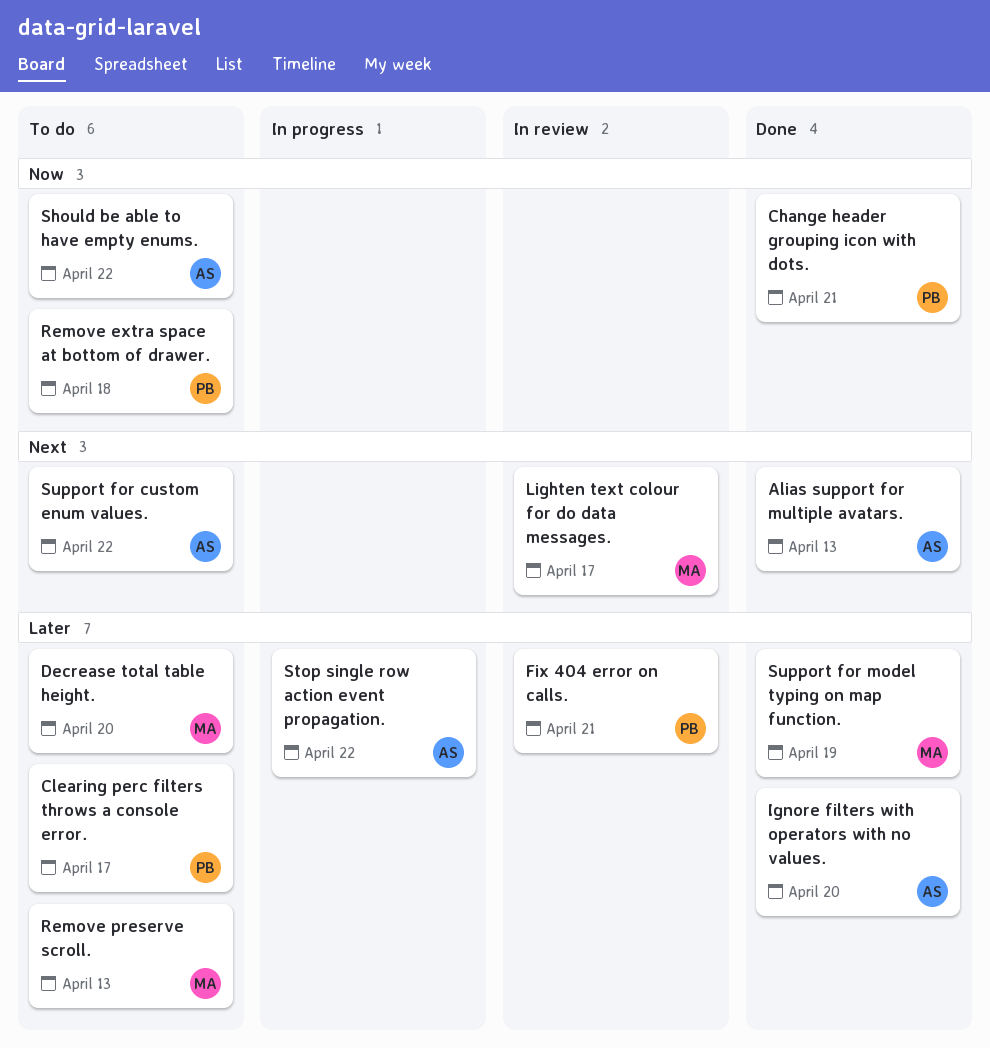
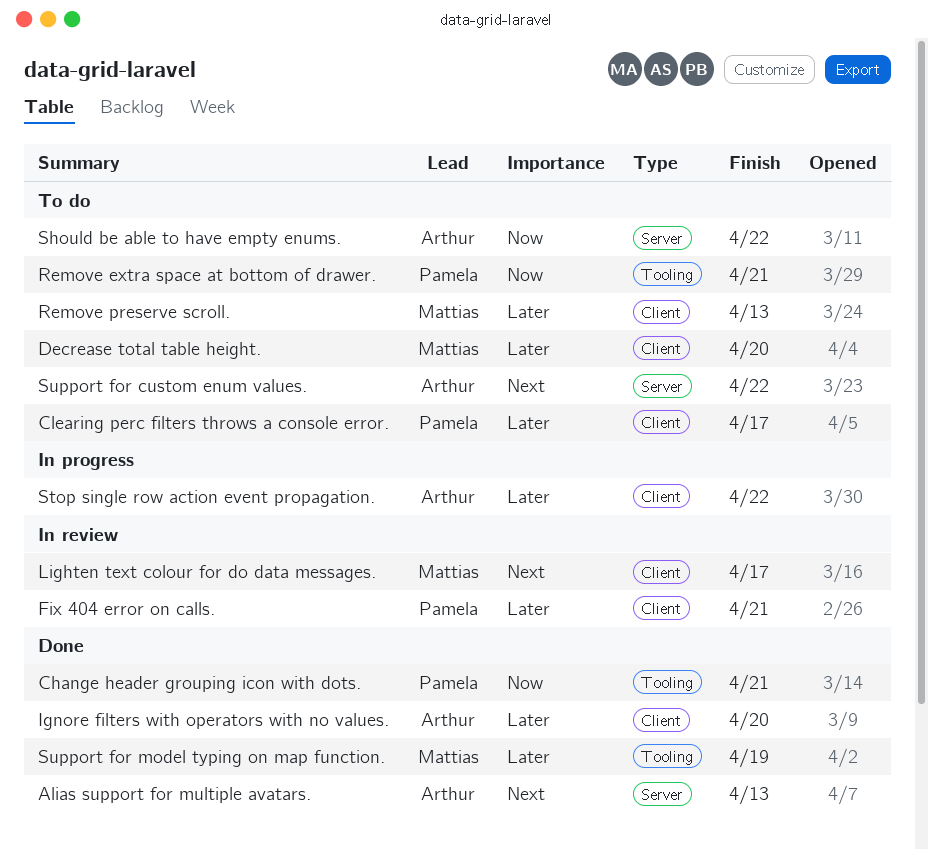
Remove extra space at bottom of drawer., due: Apr 18 -> Apr 21

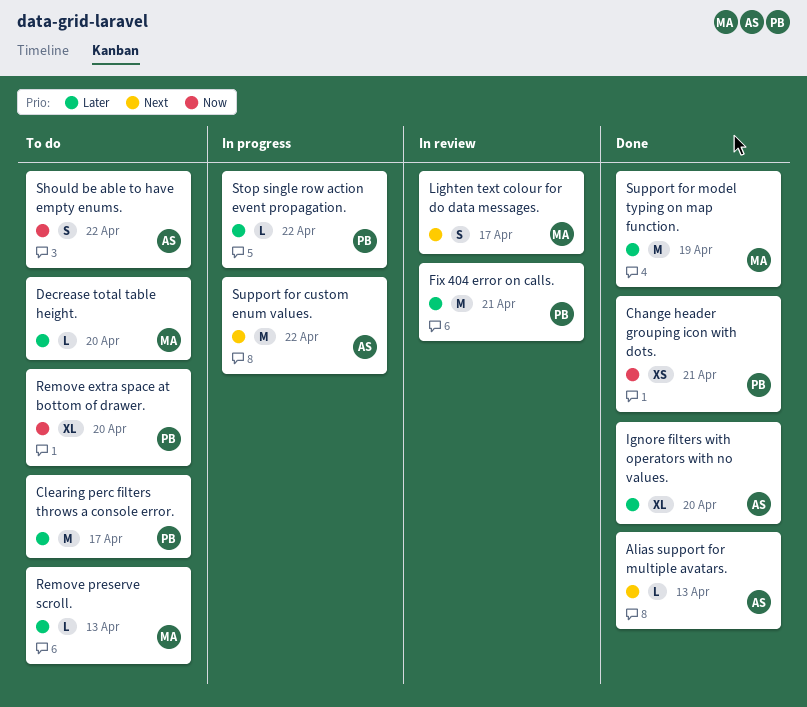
Remove extra space at bottom of drawer., due: Apr 21 -> Apr 20
Stop single row action event propagation., owner: Arthur -> Pamela
Support for custom enum values., status: To do -> In progress

